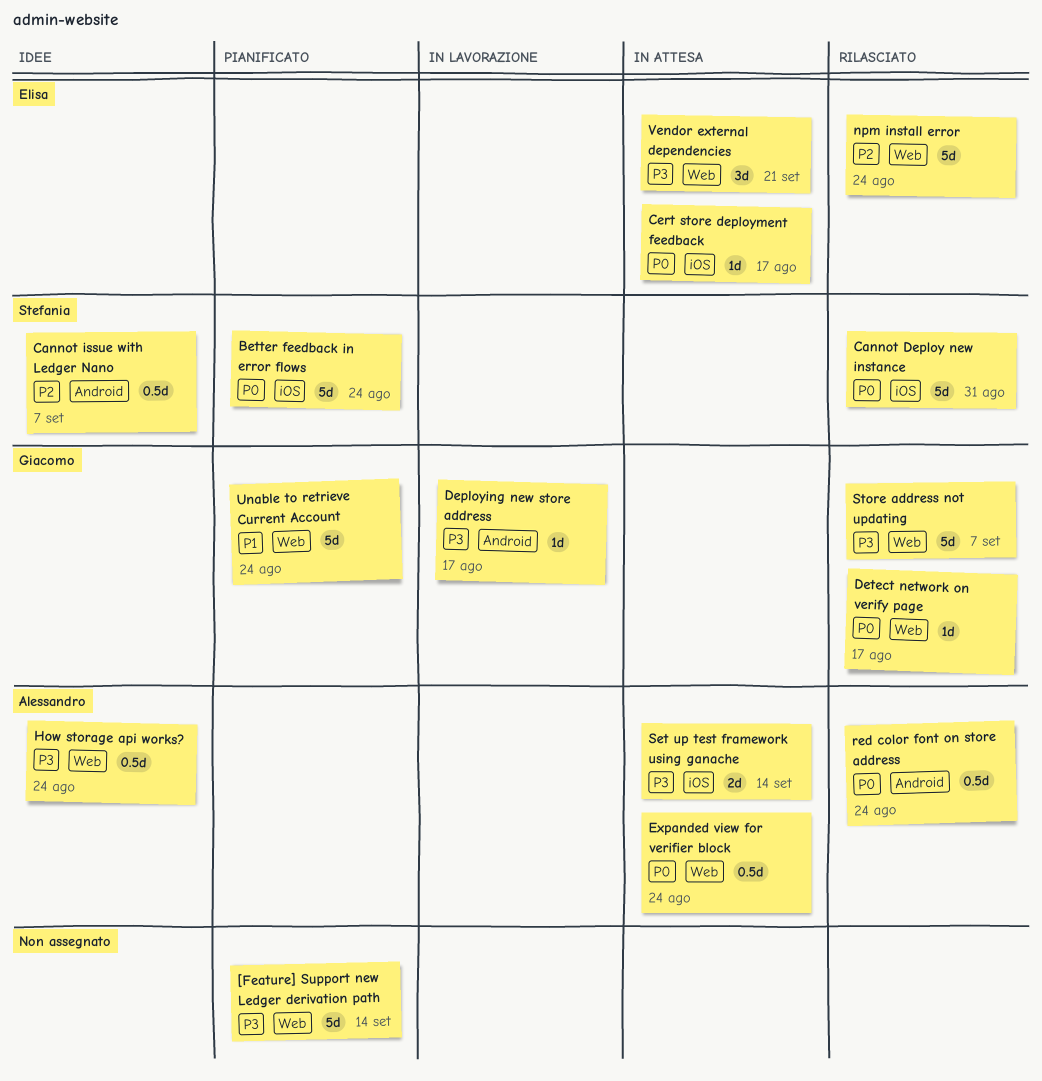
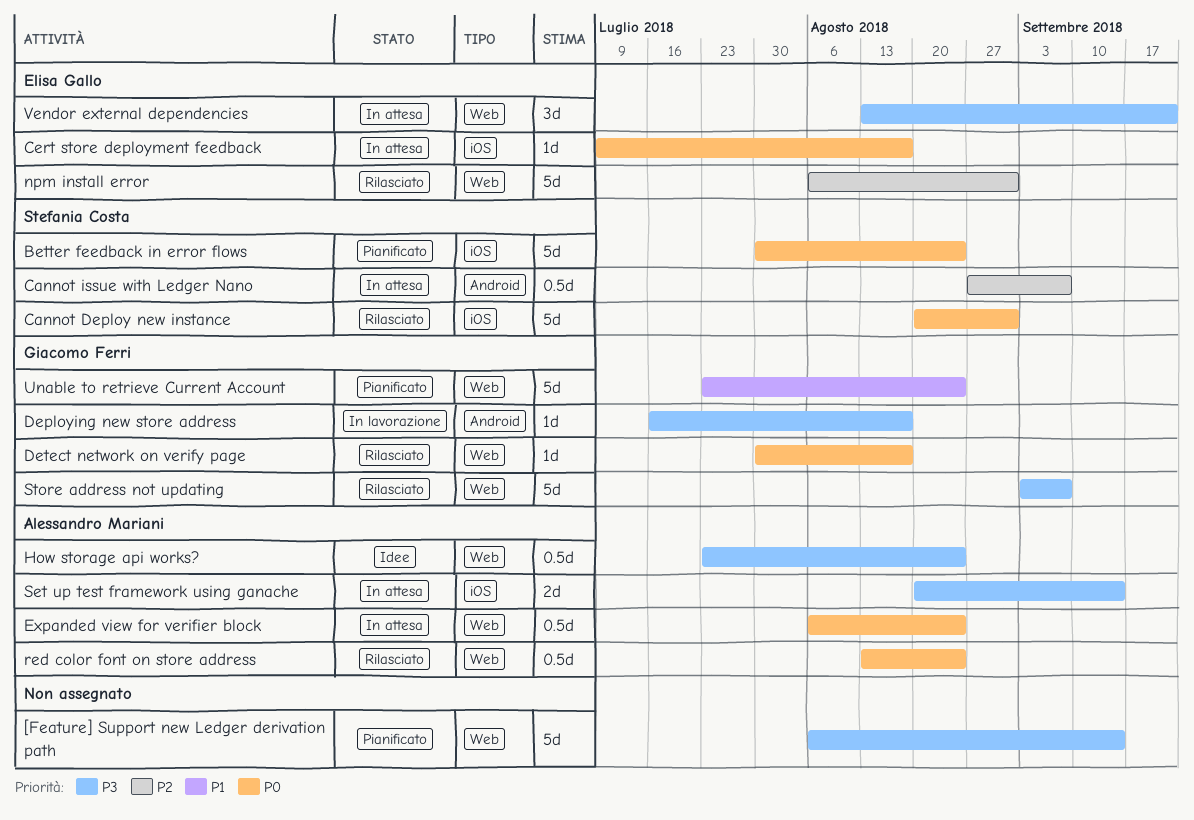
Cannot issue with Ledger Nano, status: Idee -> In attesa
npm install error, due: Aug 24 -> Aug 31
red color font on store address, label: Android -> Web

